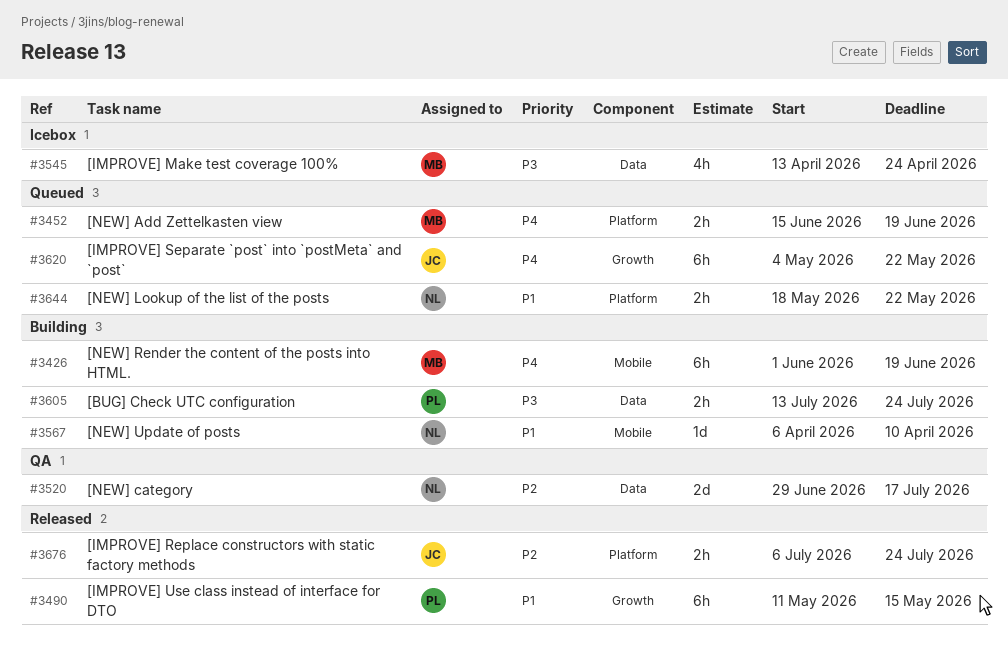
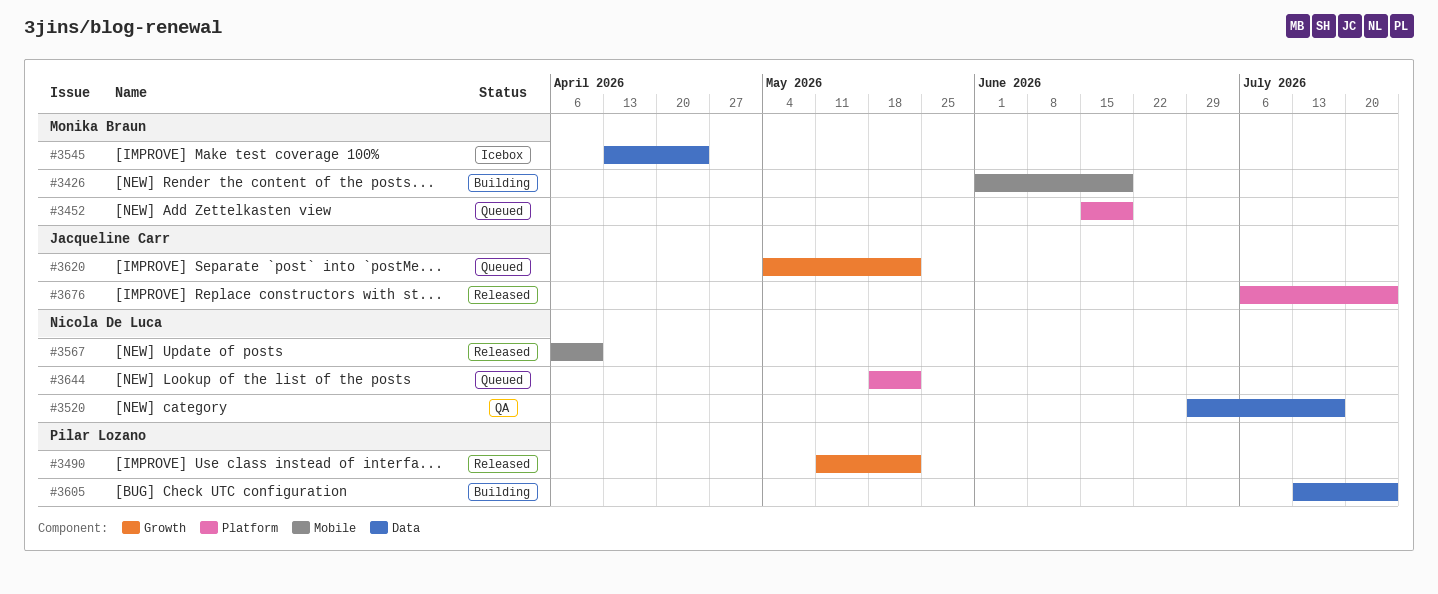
#3490, due: May 15 -> May 22
#3567, status: Building -> Released

